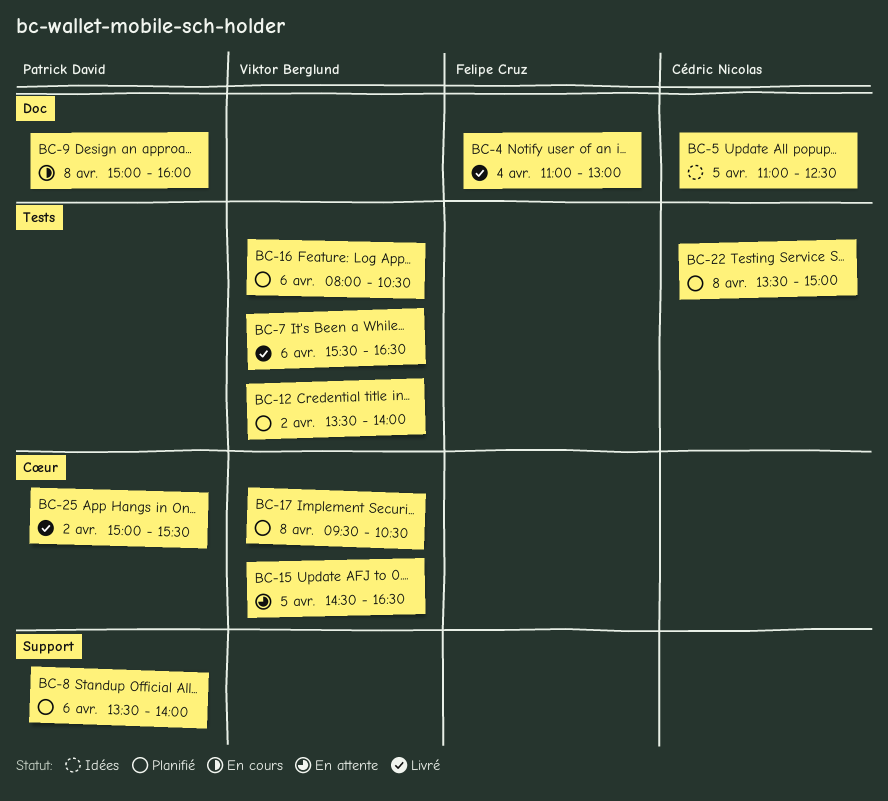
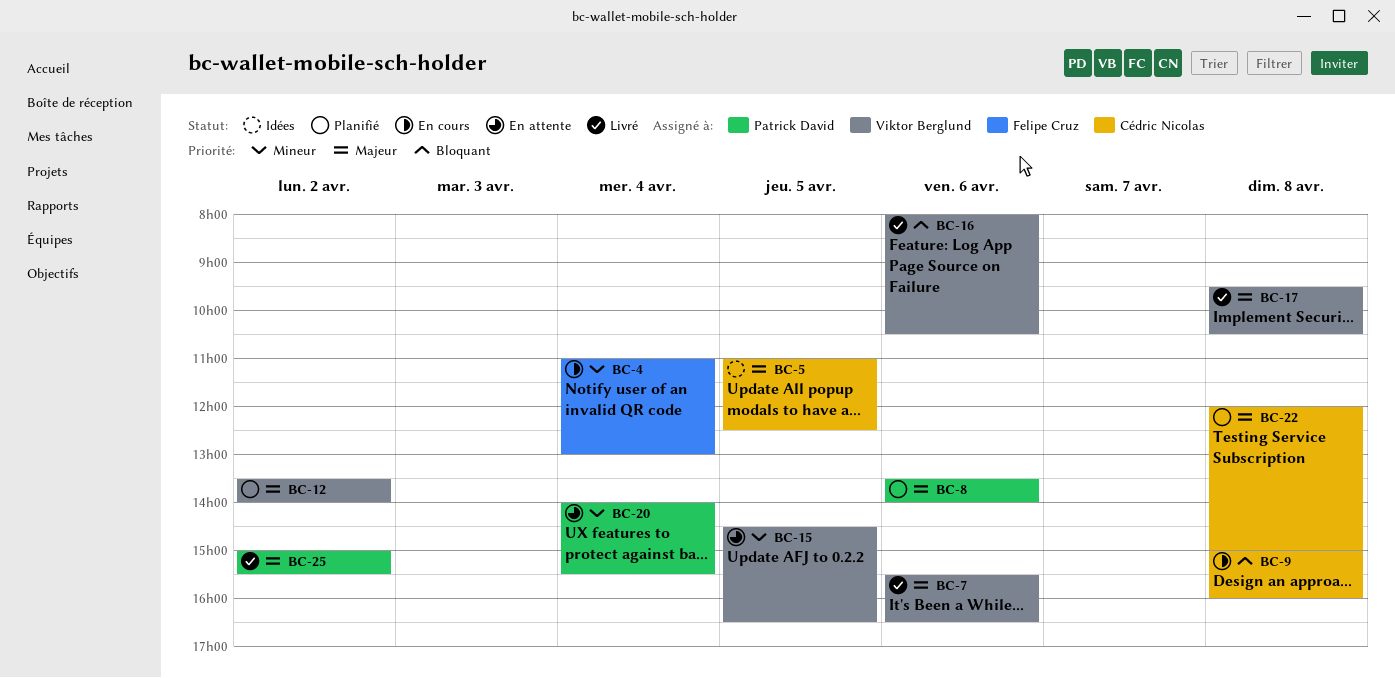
BC-4, status: Livré -> En cours
BC-9, owner: Patrick David -> Cédric Nicolas
BC-16, status: Planifié -> Livré
BC-17, status: Planifié -> Livré
BC-20: none -> present
BC-22, begins: 13:30 -> 12:00

